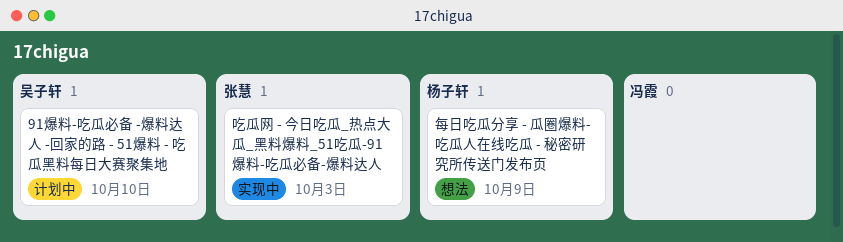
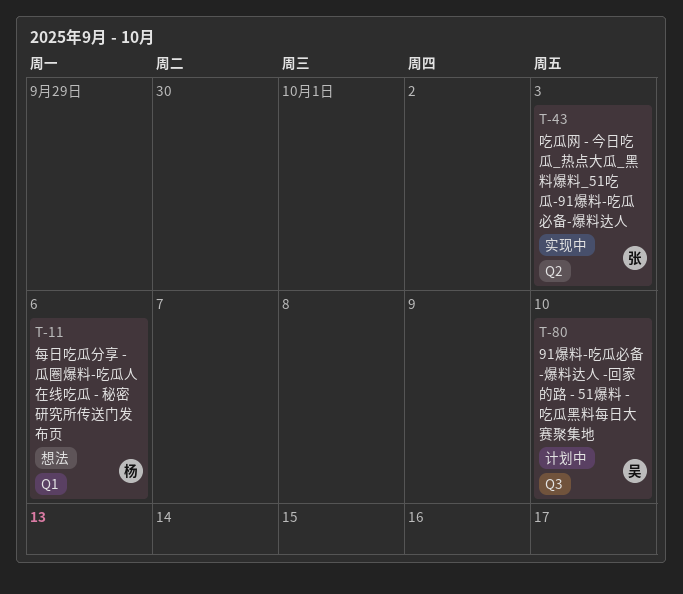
每日吃瓜分享 - 瓜圈爆料-吃瓜人在线吃瓜 - 秘密研究所传送门发布页, due: Oct 9 -> Oct 6

